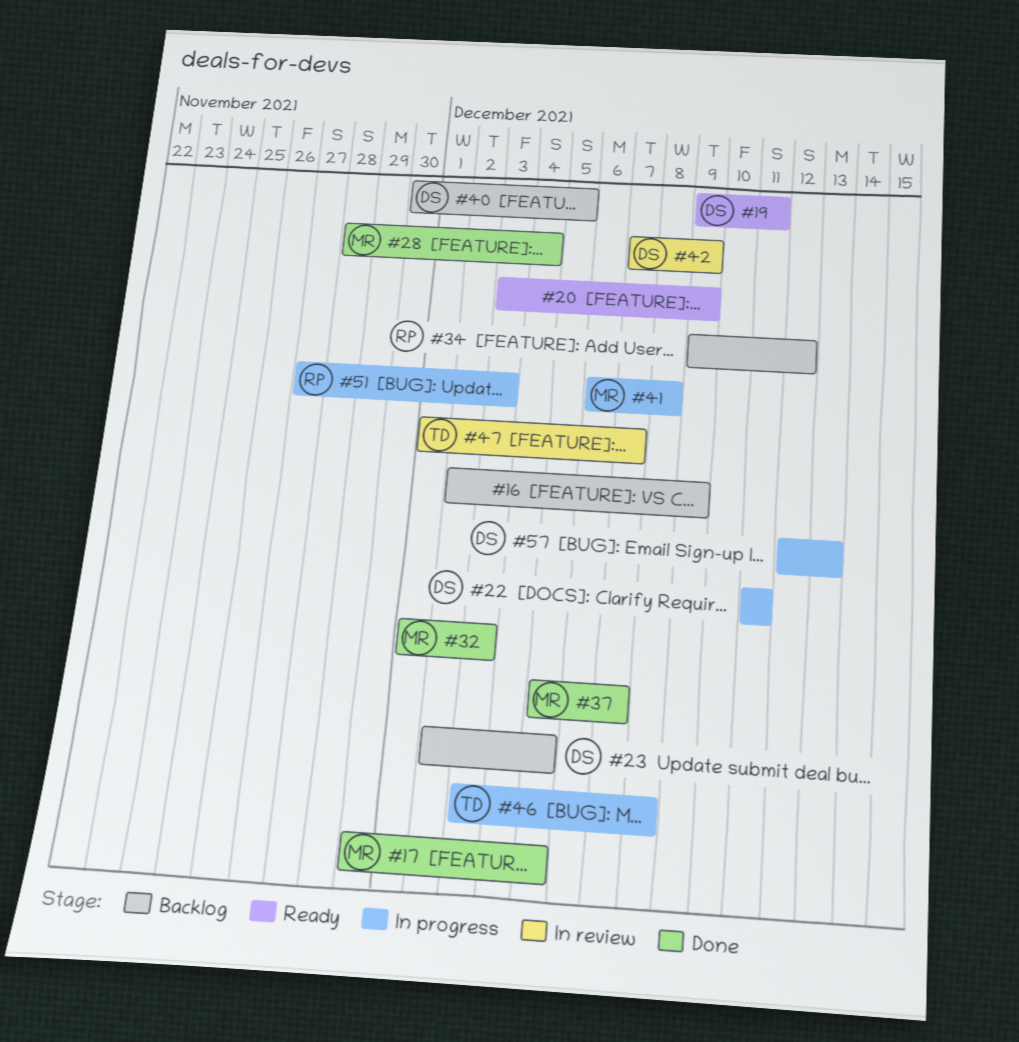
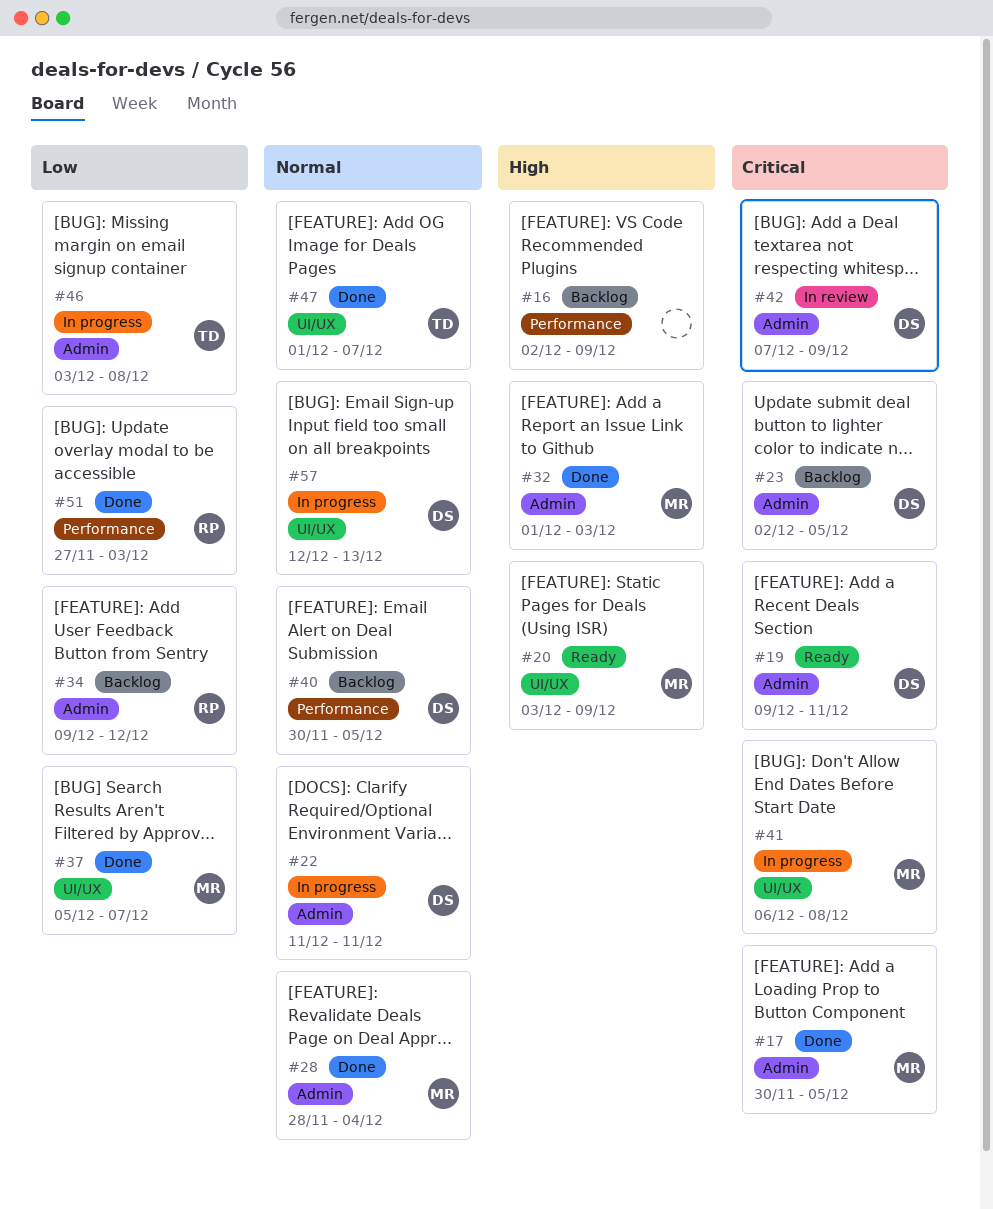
#20, owner: none -> MR
#47, status: In review -> Done
#51, status: In progress -> Done

